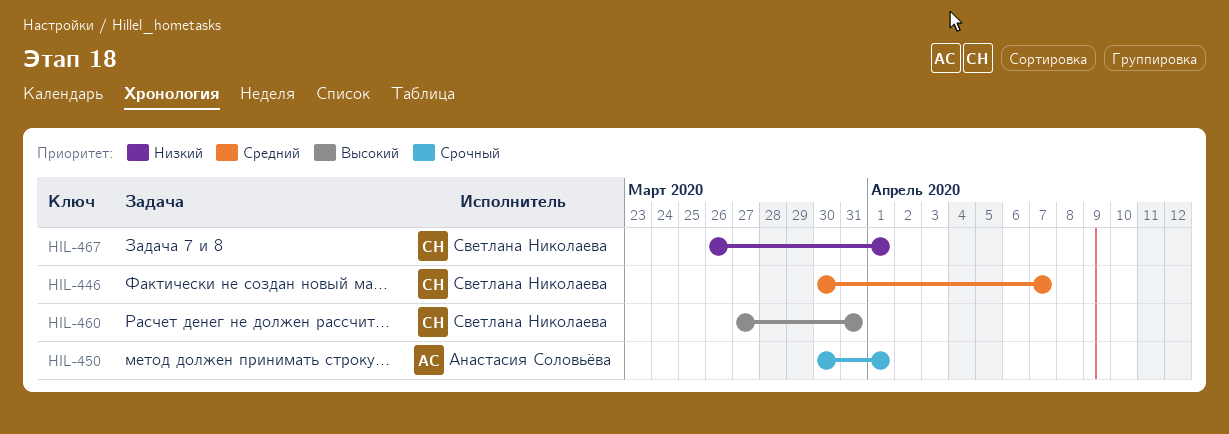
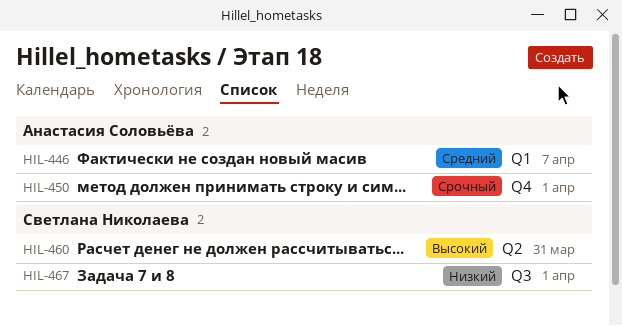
HIL-446, owner: Светлана Николаева -> Анастасия Соловьёва

